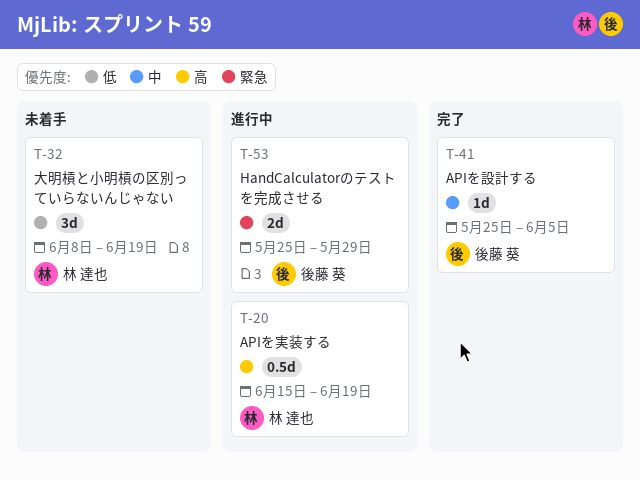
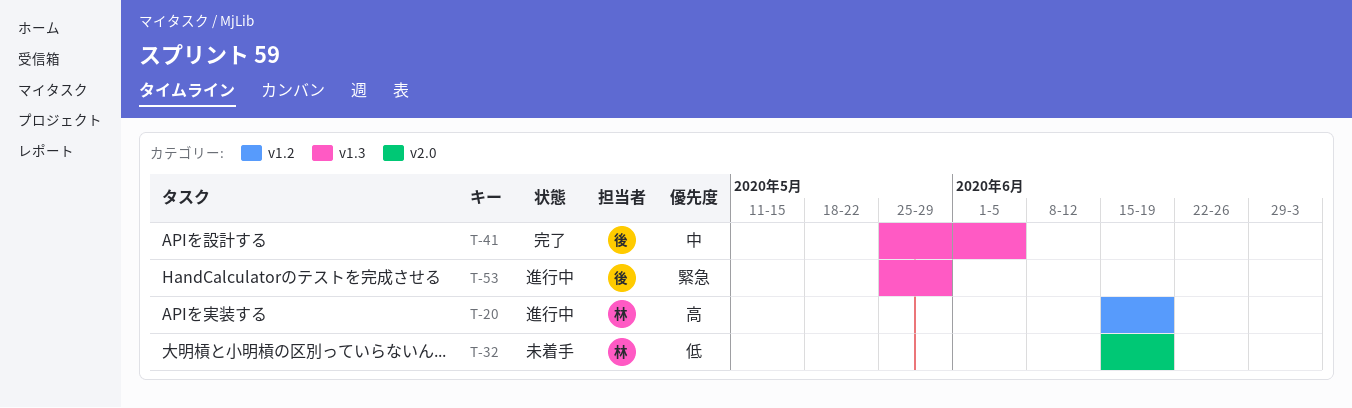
T-32, start: Jun 8 -> Jun 15

